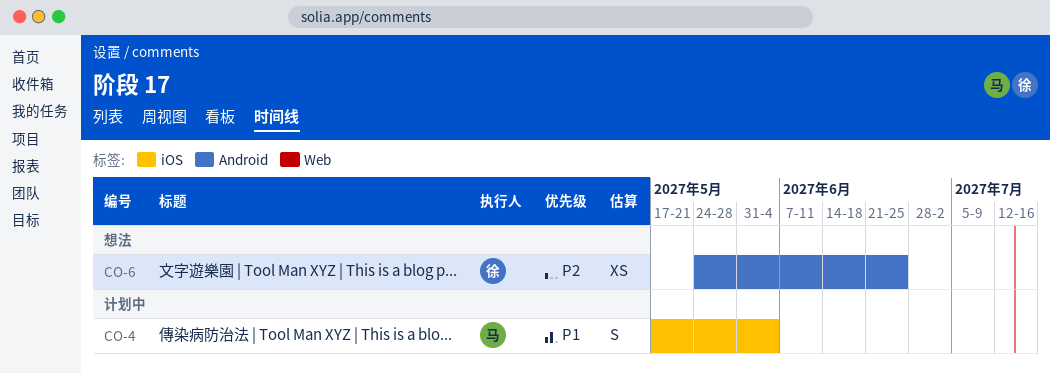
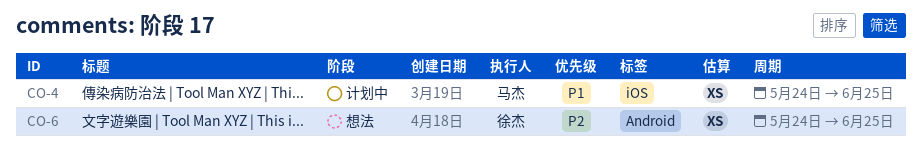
CO-4, estimate: S -> XS
CO-4, start: May 17 -> May 24
CO-4, due: Jun 4 -> Jun 25

